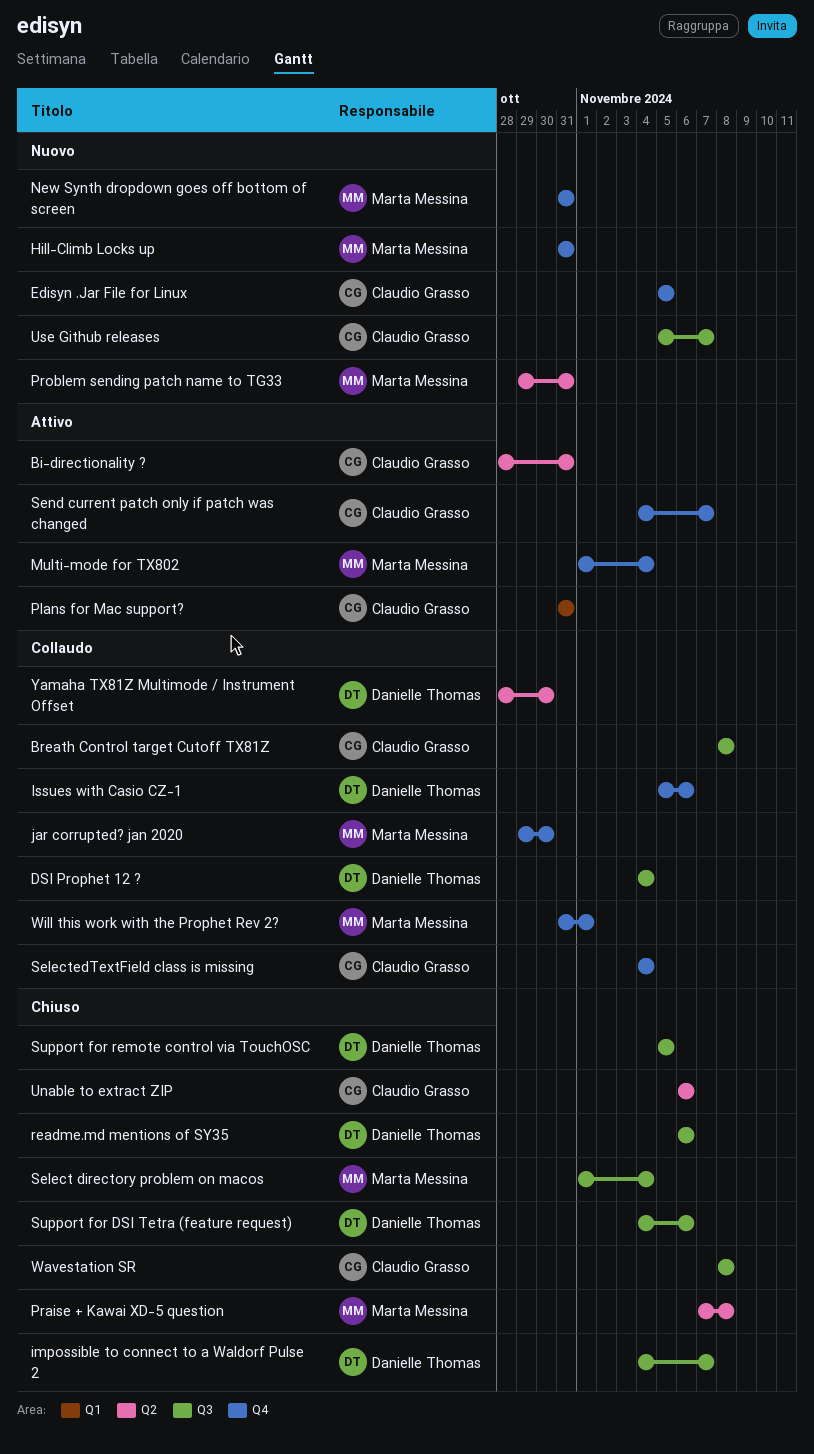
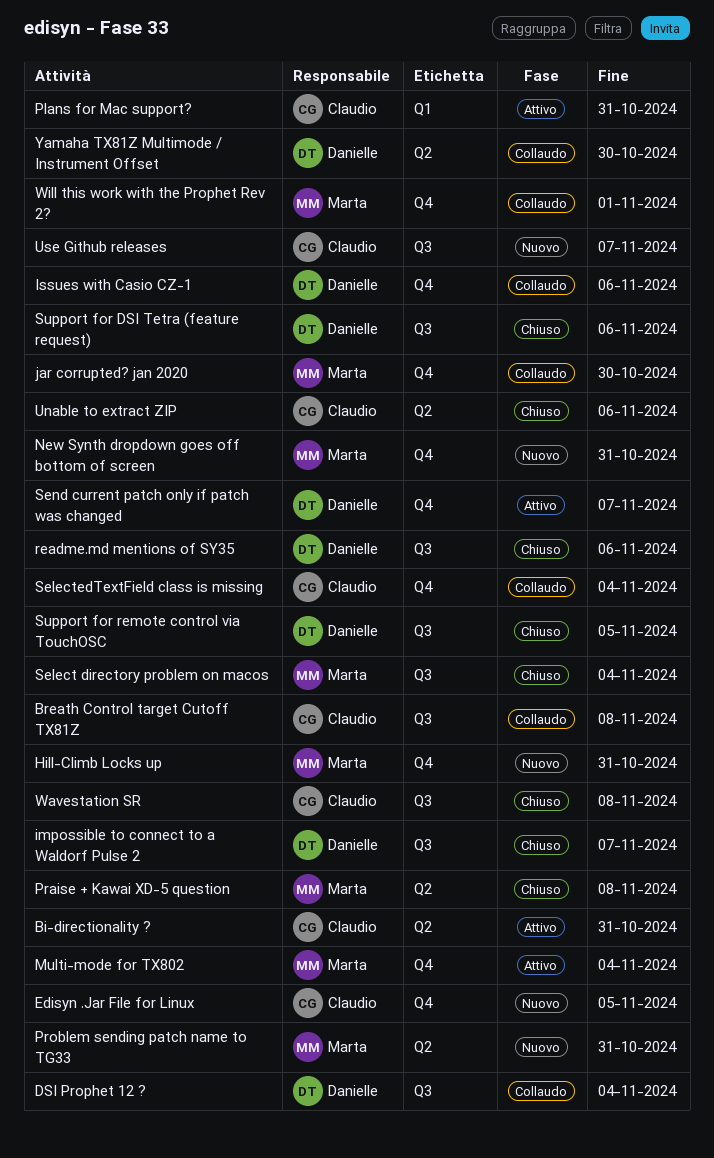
Send current patch only if patch was changed, owner: Claudio Grasso -> Danielle Thomas

